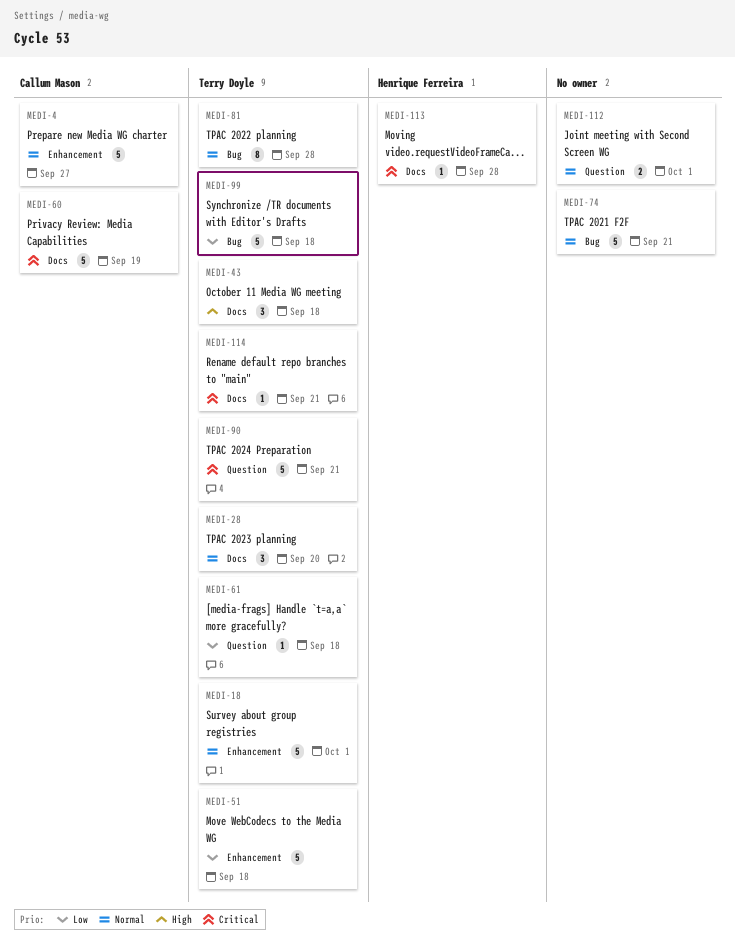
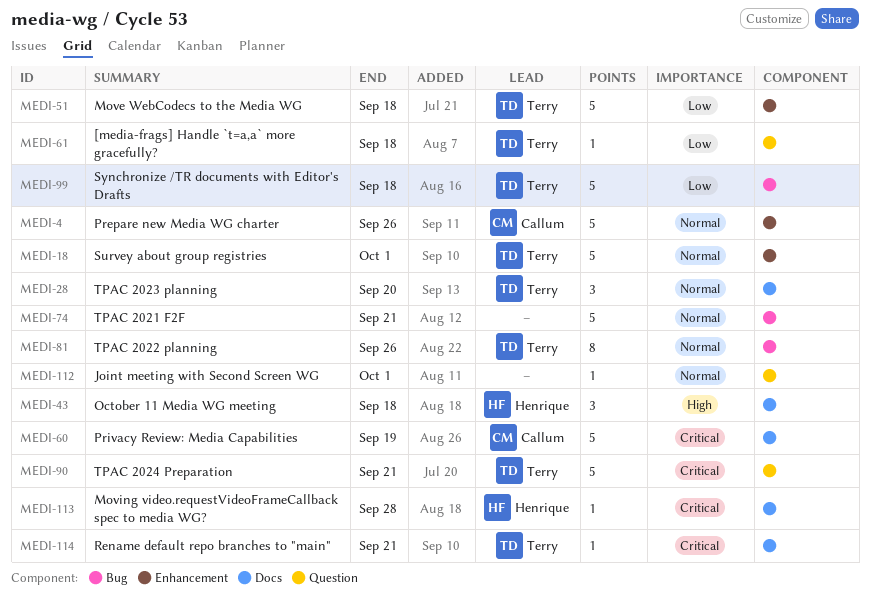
MEDI-4, due: Sep 27 -> Sep 26
MEDI-43, owner: Terry Doyle -> Henrique Ferreira
MEDI-81, due: Sep 28 -> Sep 26
MEDI-112, estimate: 2 -> 1

